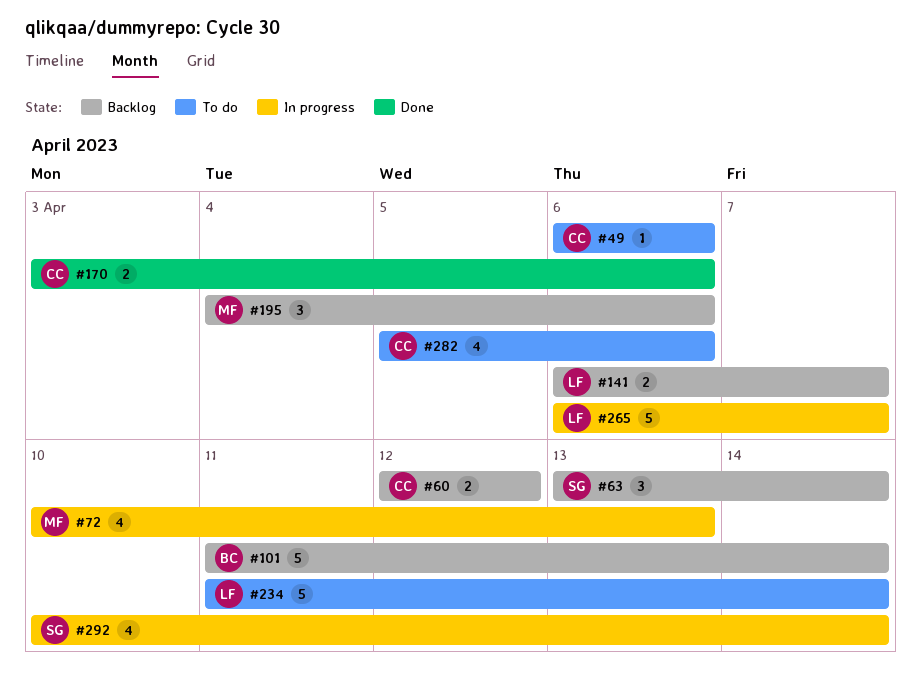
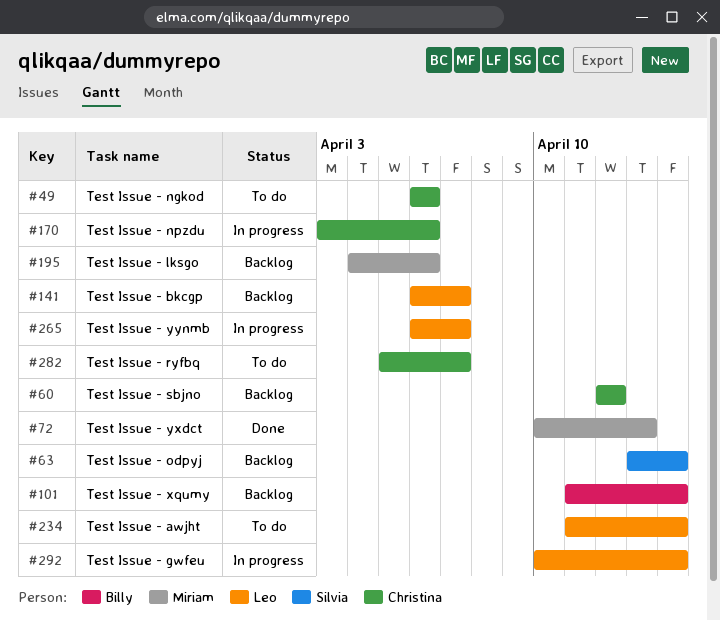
#72, status: In progress -> Done
#170, status: Done -> In progress
#282, due: Apr 6 -> Apr 7
#292, owner: Silvia -> Leo

